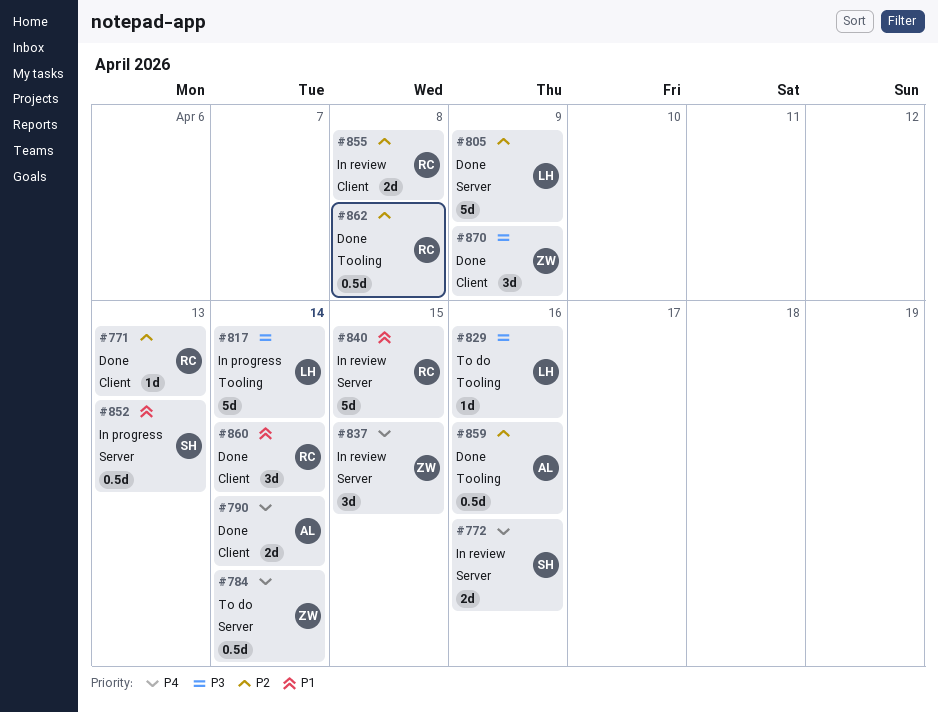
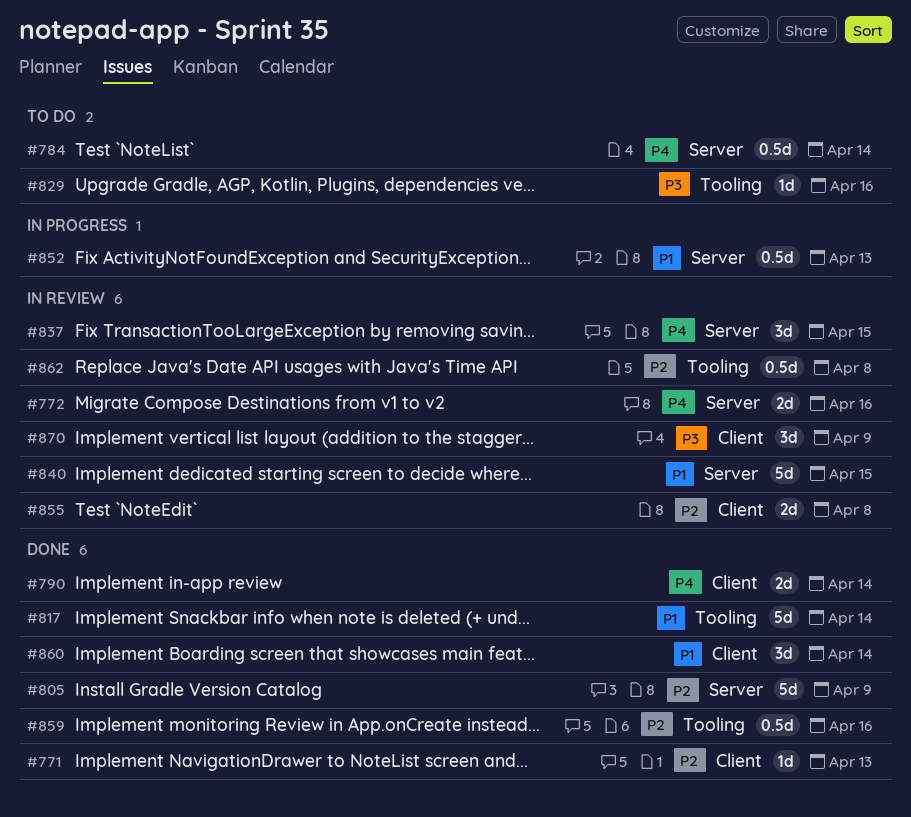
#817, status: In progress -> Done
#817, priority: P3 -> P1
#862, status: Done -> In review
#870, status: Done -> In review

